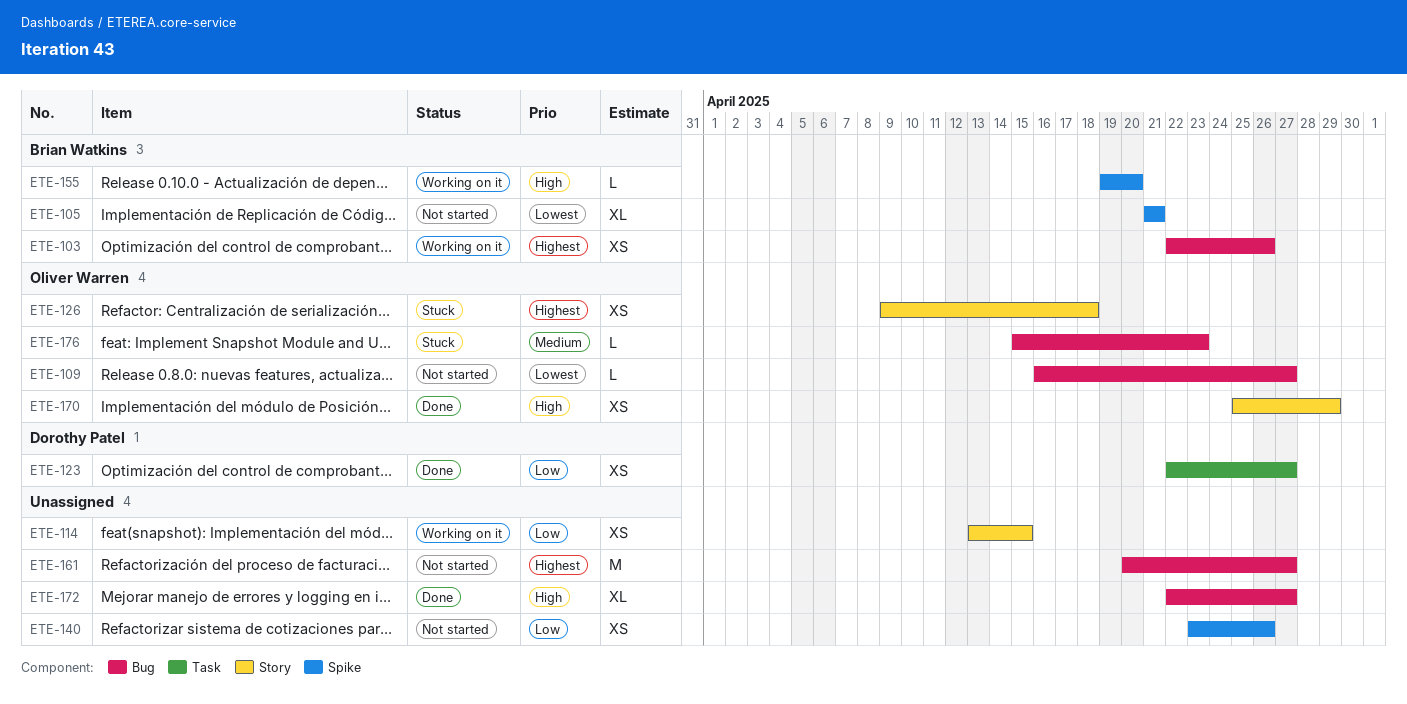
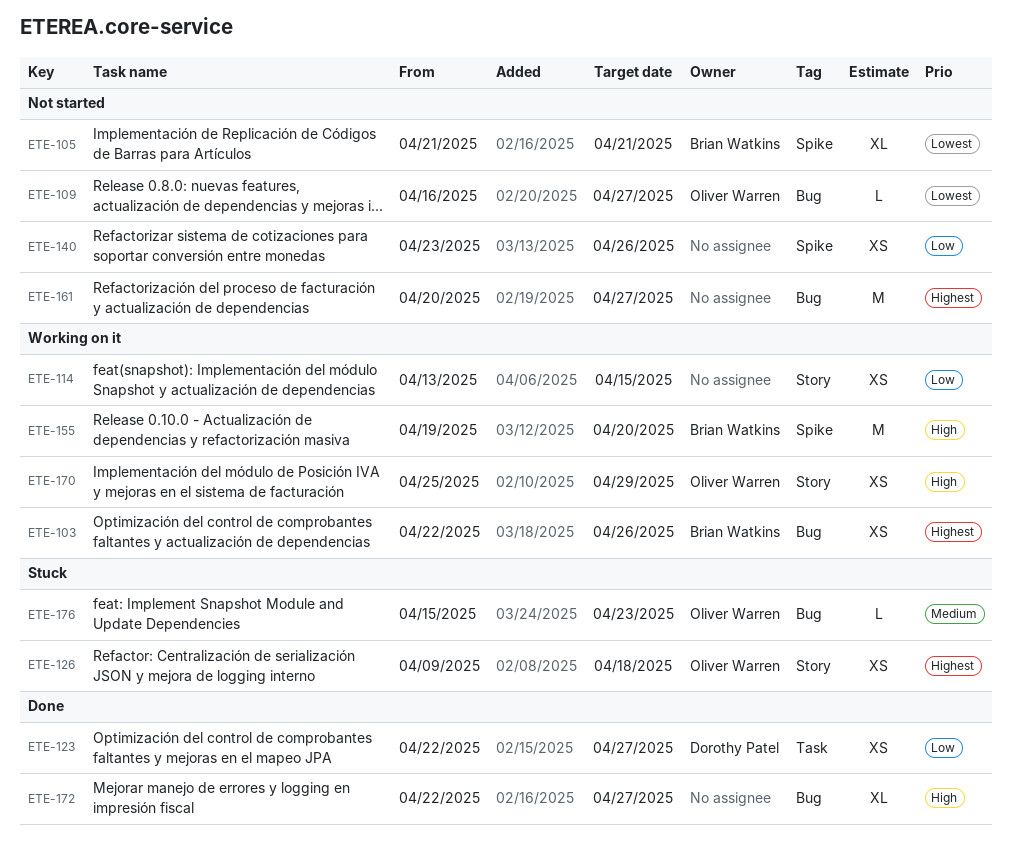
ETE-155, estimate: L -> M
ETE-170, status: Done -> Working on it

